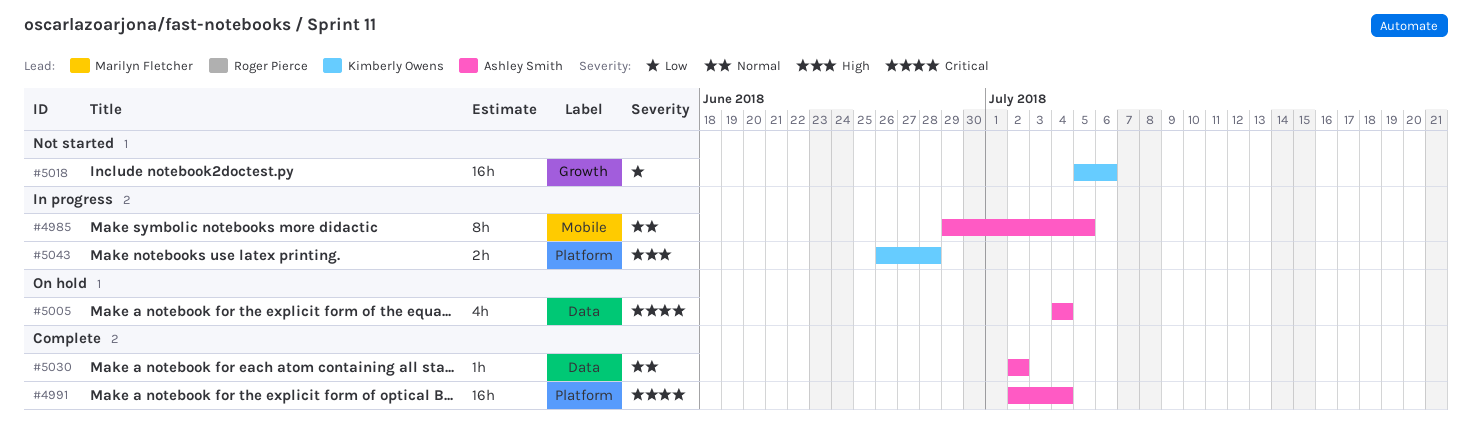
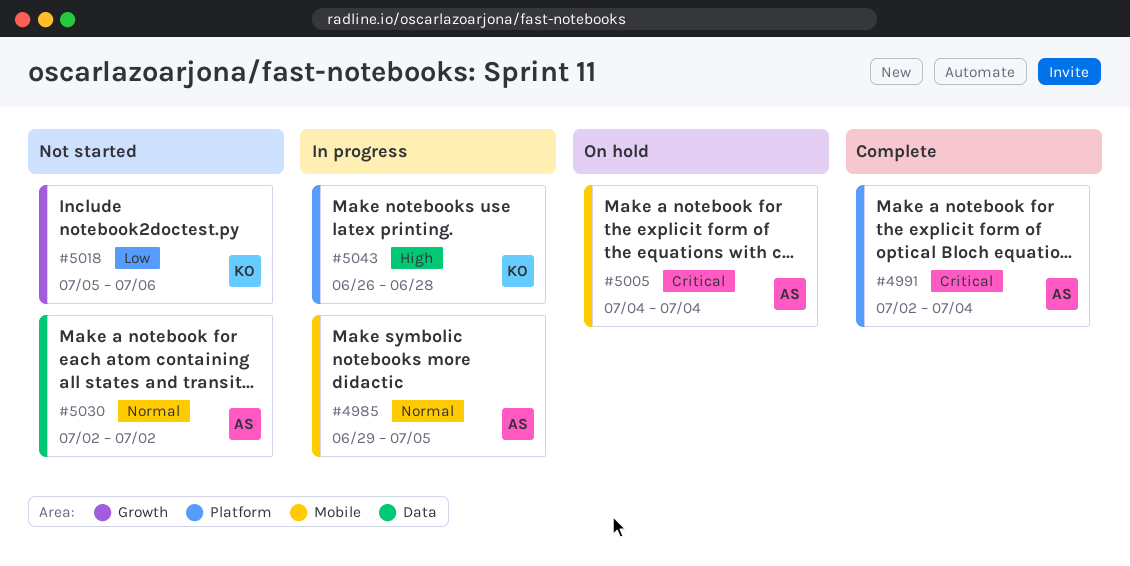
#5005, label: Data -> Mobile
#5030, status: Complete -> Not started

